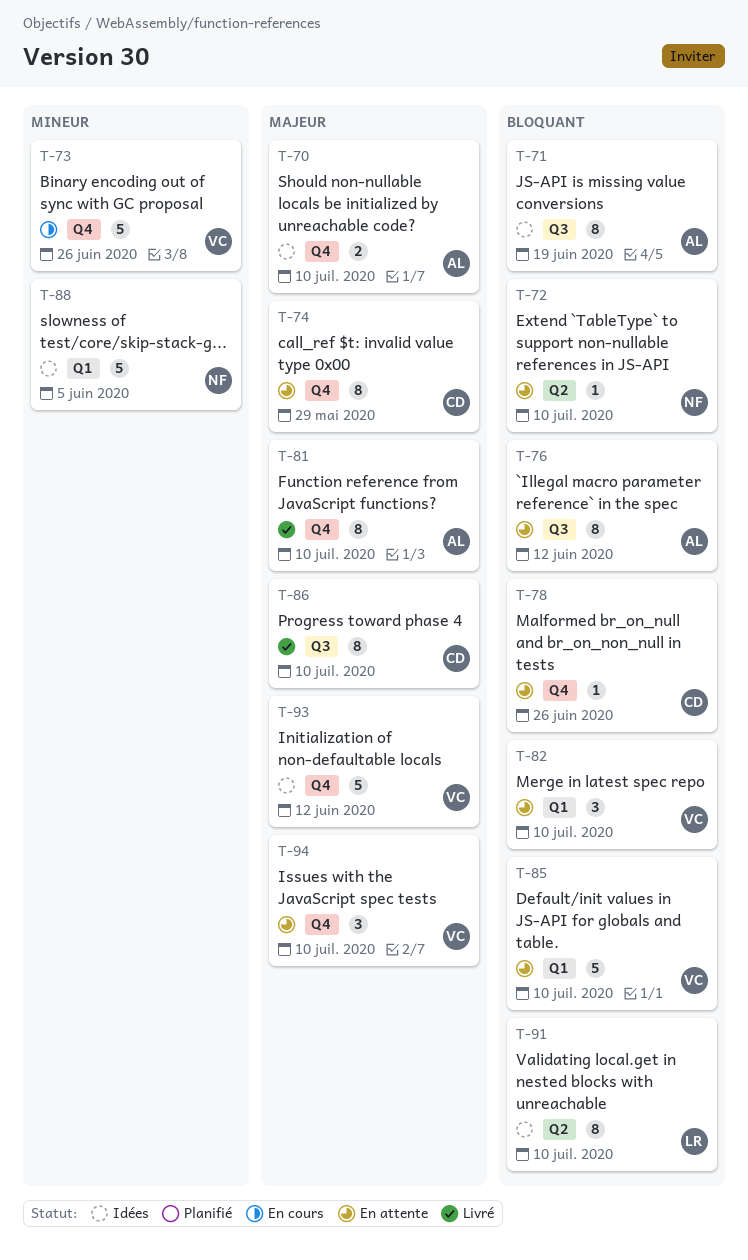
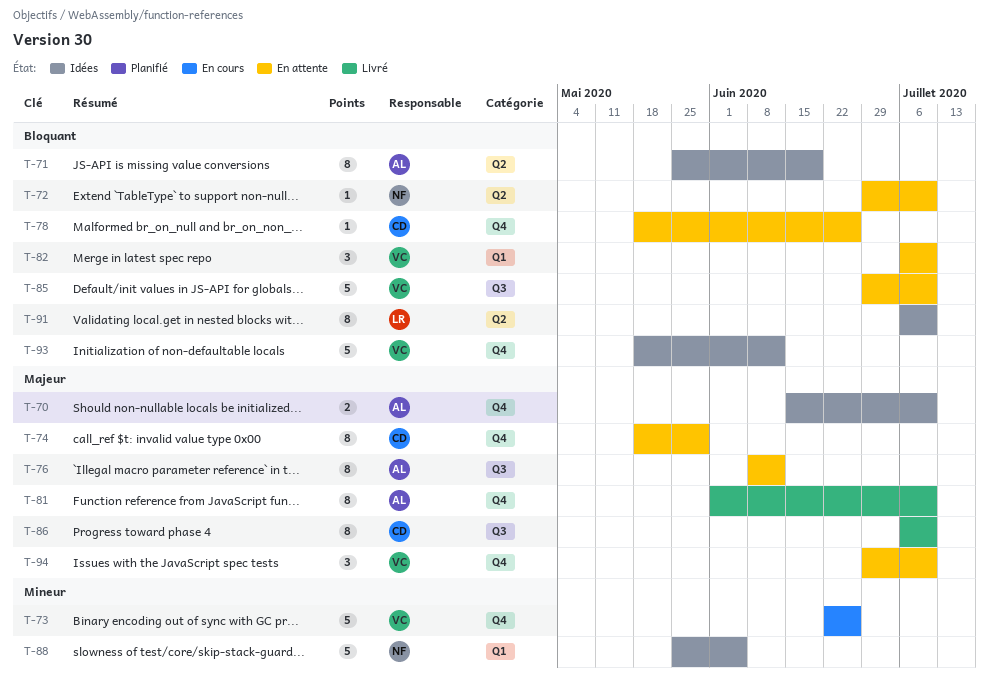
T-71, label: Q3 -> Q2
T-76, priority: Bloquant -> Majeur
T-85, label: Q1 -> Q3
T-93, priority: Majeur -> Bloquant

